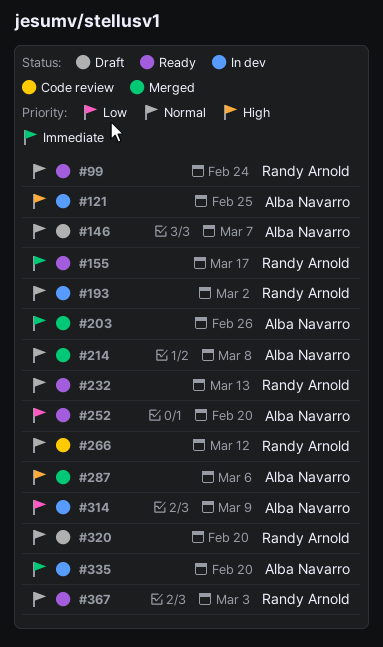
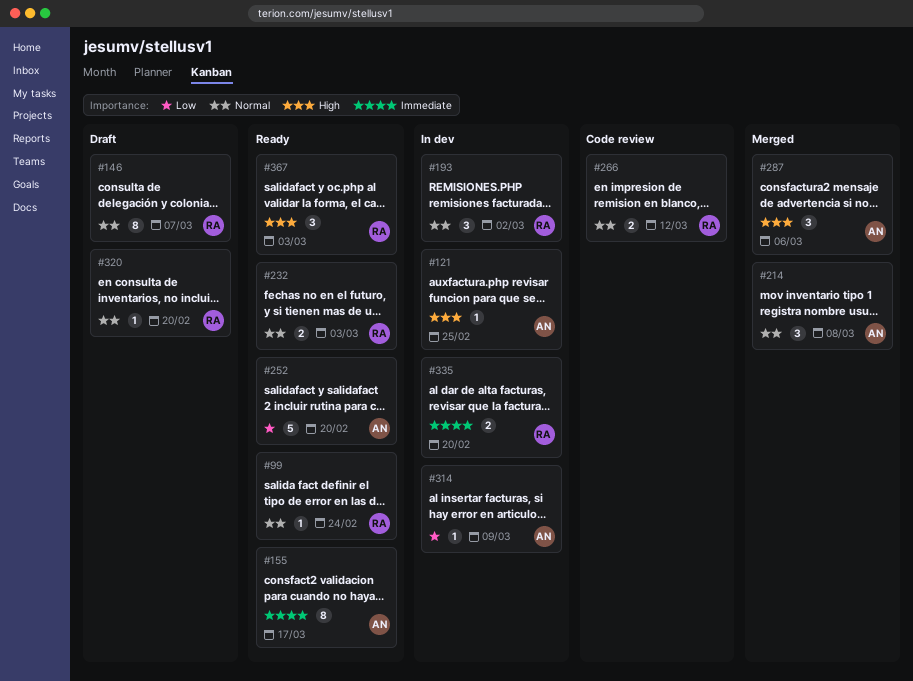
#146, owner: Alba Navarro -> Randy Arnold
#155, owner: Randy Arnold -> Alba Navarro
#203: present -> none
#232, due: Mar 13 -> Mar 3
#335, owner: Alba Navarro -> Randy Arnold
#367, priority: Normal -> High

